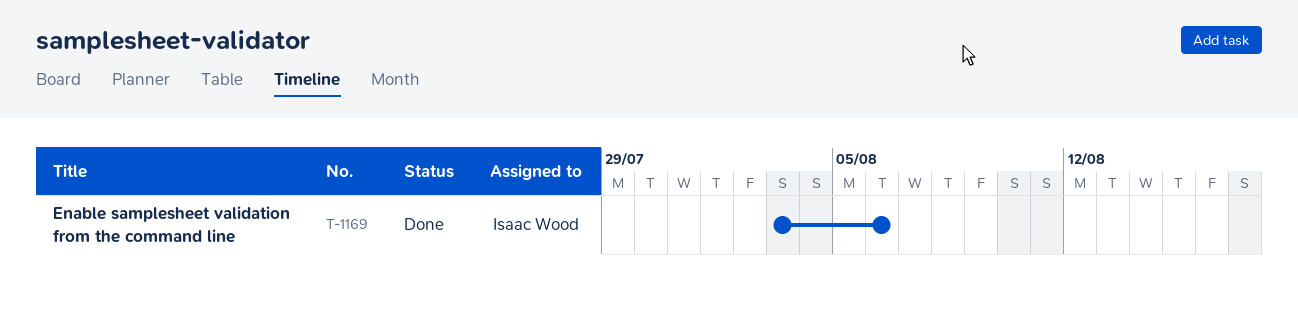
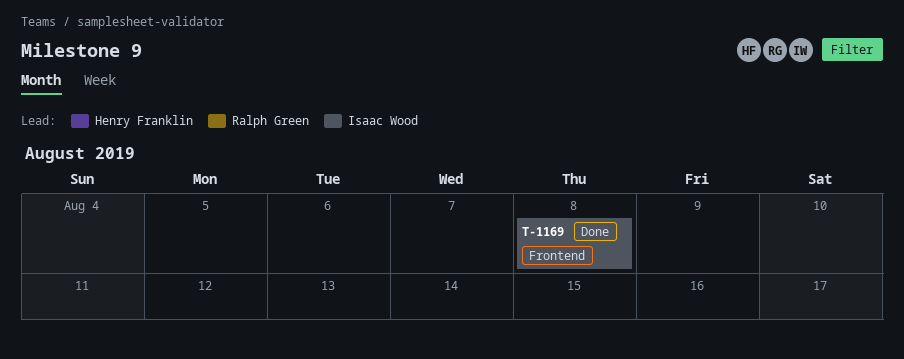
T-1169, due: Aug 6 -> Aug 8

